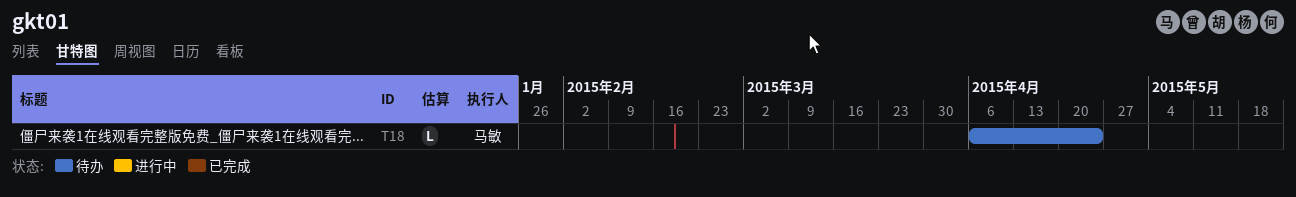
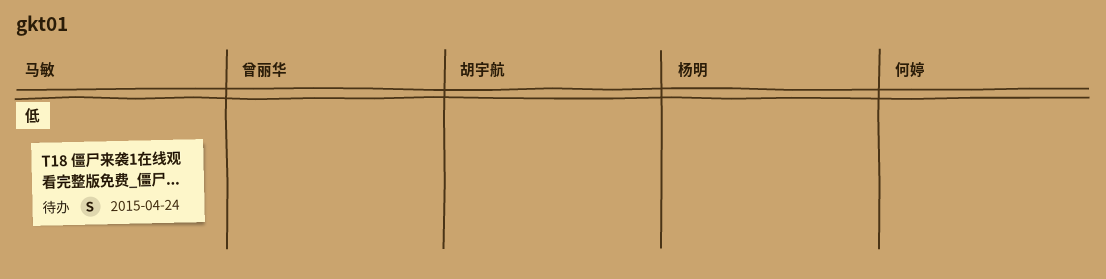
T18, estimate: L -> S

